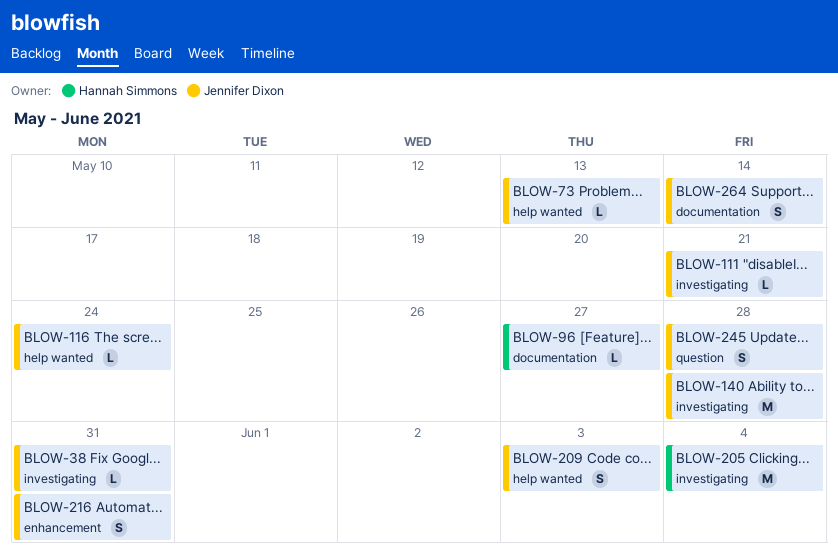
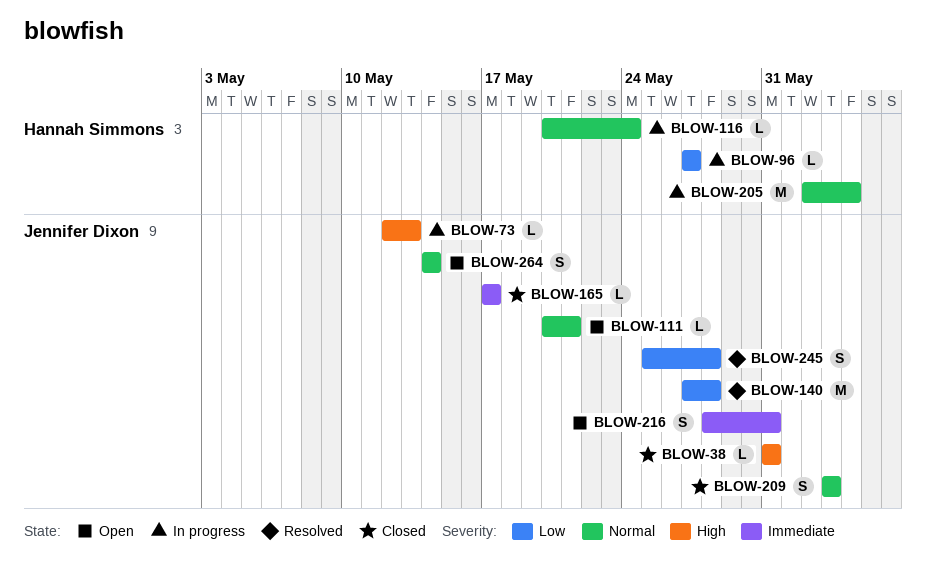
BLOW-116, owner: Jennifer Dixon -> Hannah Simmons
BLOW-165: none -> present

